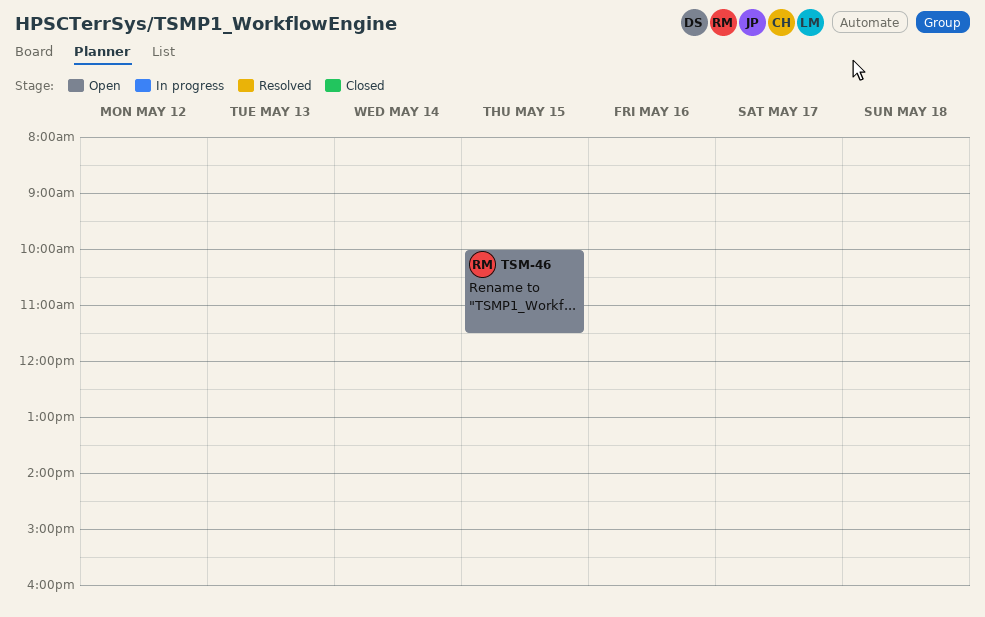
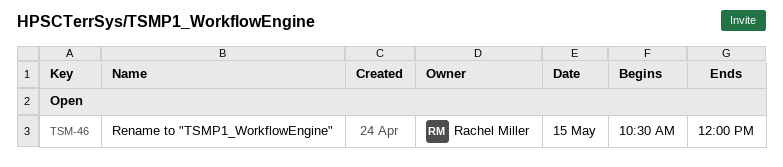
TSM-46, begins: 10:00 -> 10:30
TSM-46, ends: 11:30 -> 12:00

